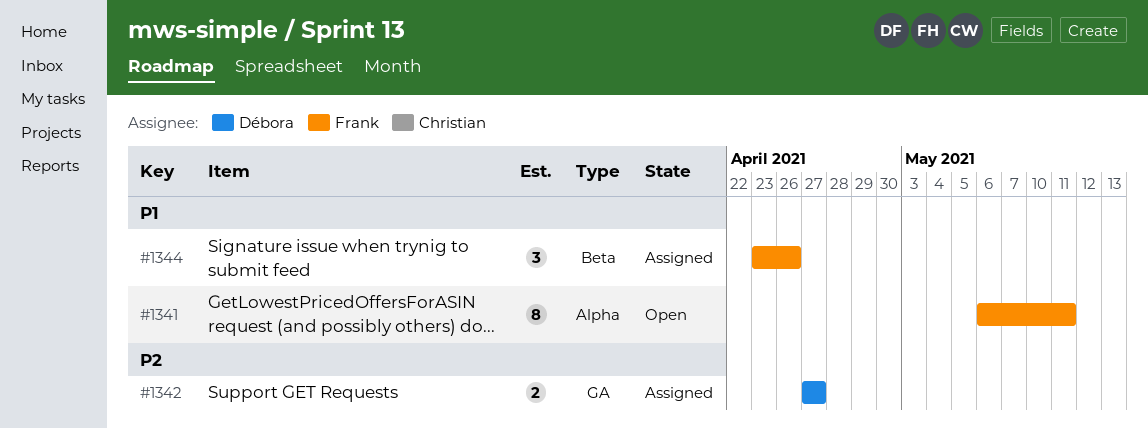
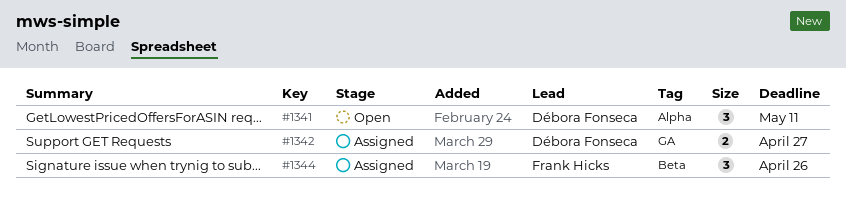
#1341, owner: Frank Hicks -> Débora Fonseca
#1341, estimate: 8 -> 3

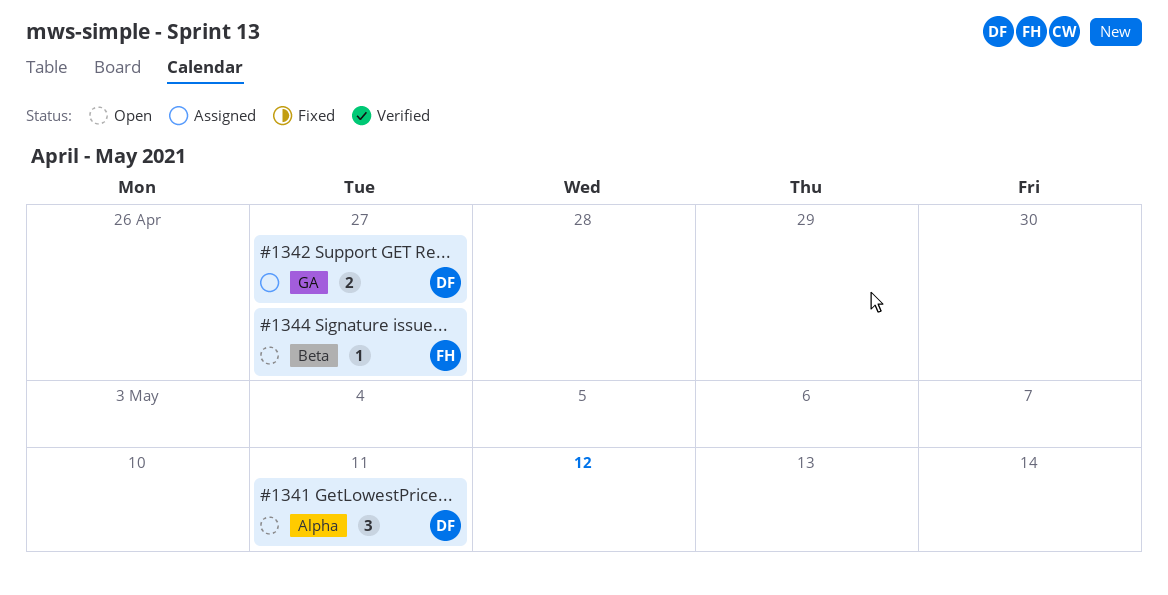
#1344, status: Assigned -> Open
#1344, estimate: 3 -> 1
#1344, due: Apr 26 -> Apr 27

